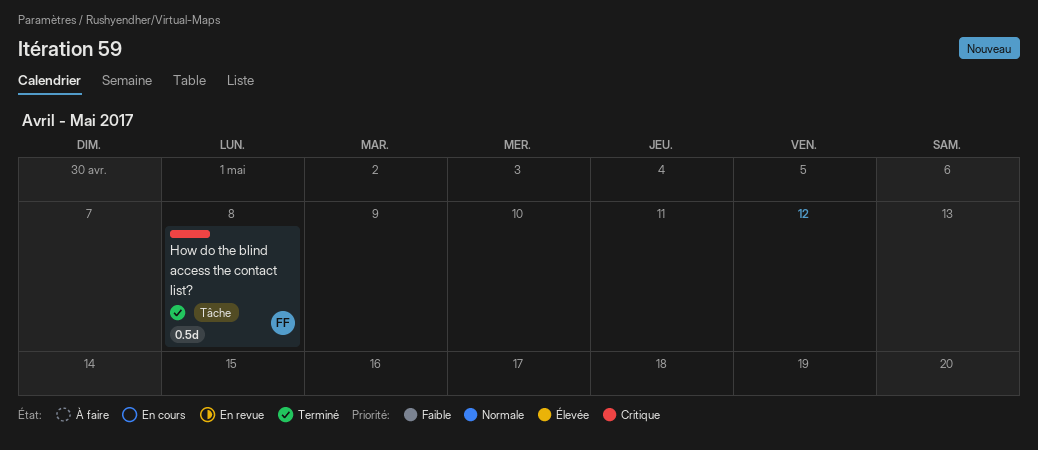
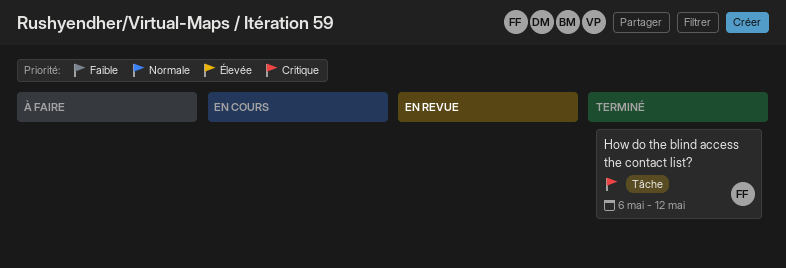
How do the blind access the contact list?, due: May 8 -> May 12

